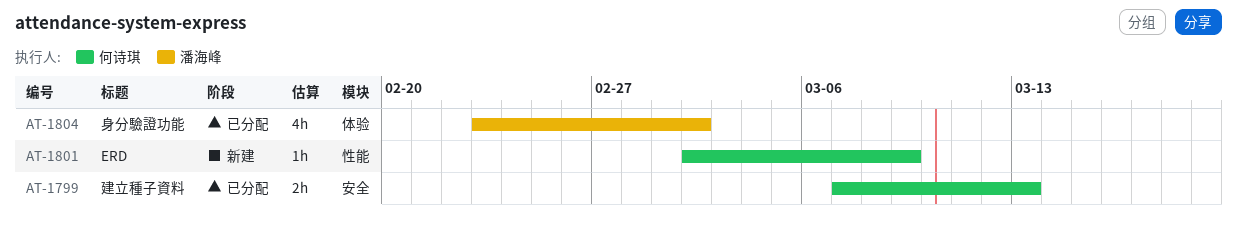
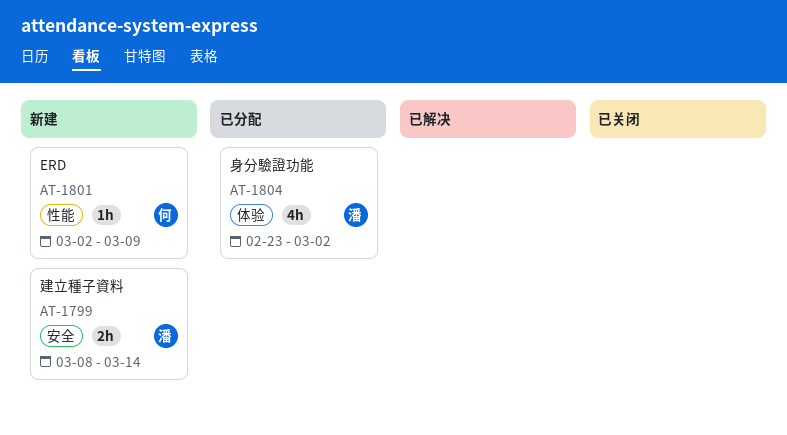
AT-1799, status: 已分配 -> 新建
AT-1799, owner: 何诗琪 -> 潘海峰
AT-1799, start: Mar 7 -> Mar 8
AT-1799, due: Mar 13 -> Mar 14

